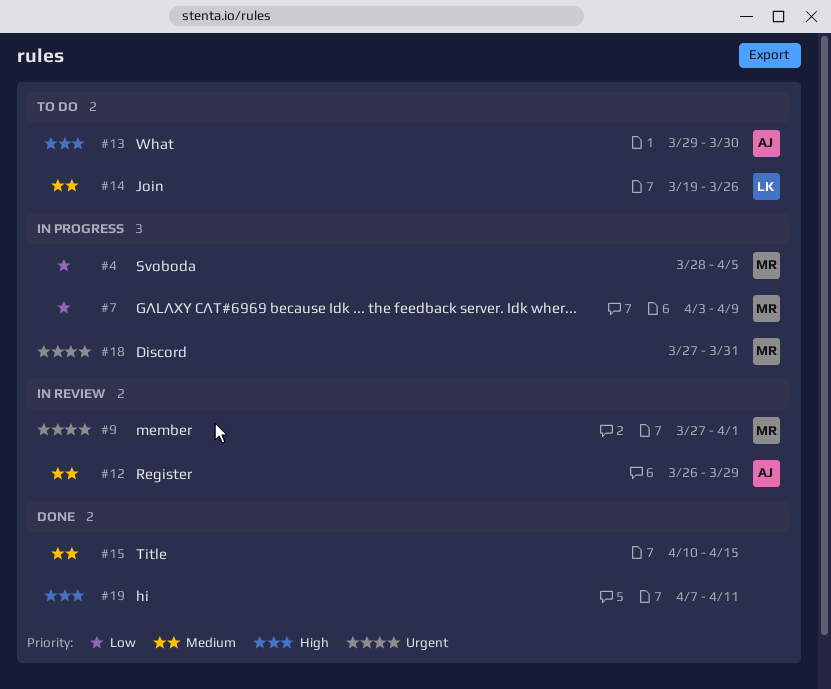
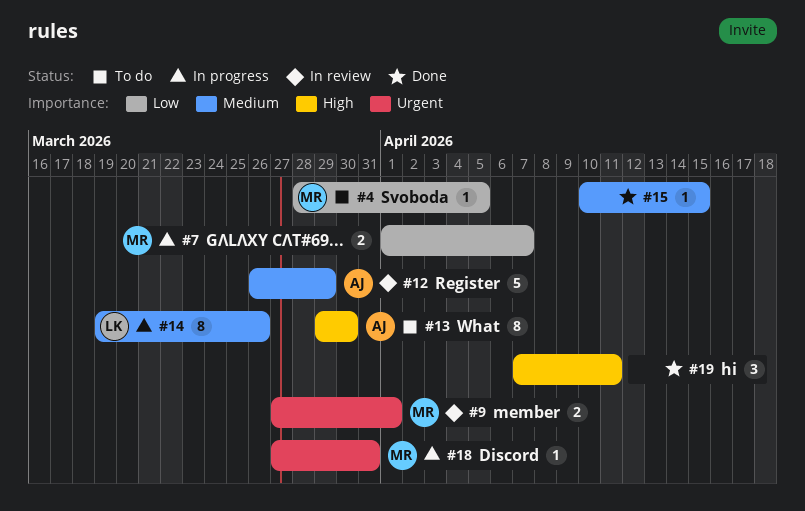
#4, status: In progress -> To do
#7, start: Apr 3 -> Apr 1
#7, due: Apr 9 -> Apr 7
#14, status: To do -> In progress

